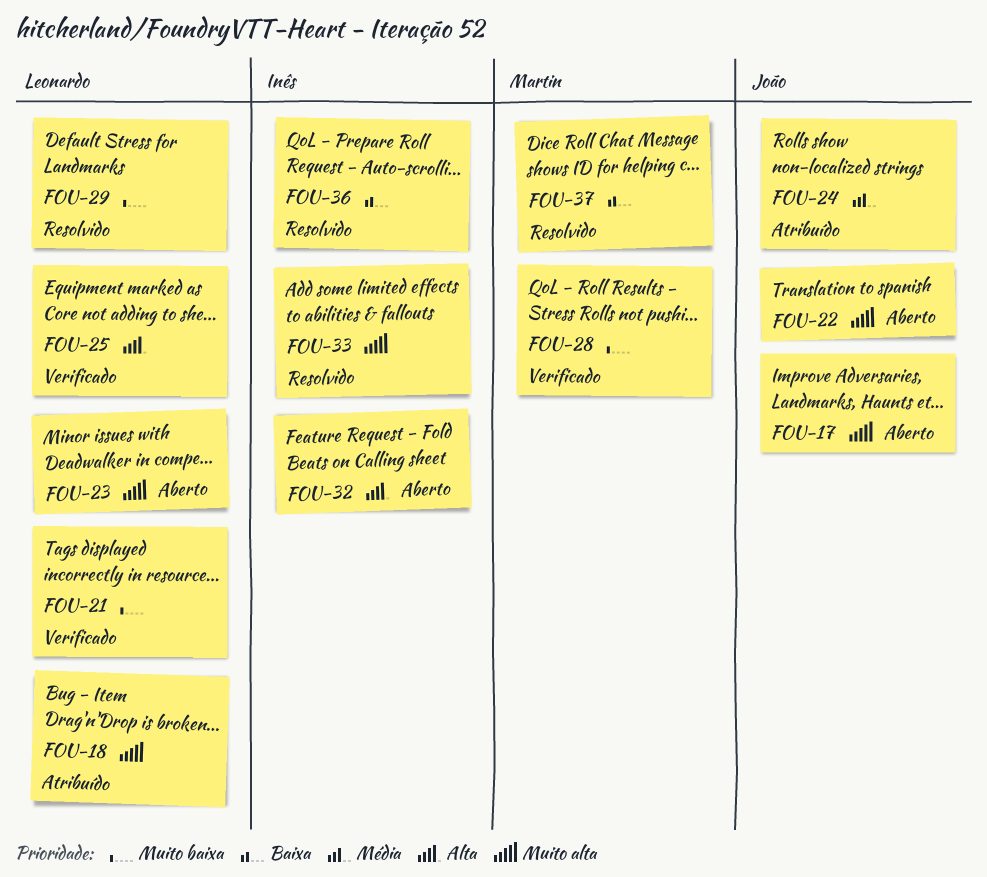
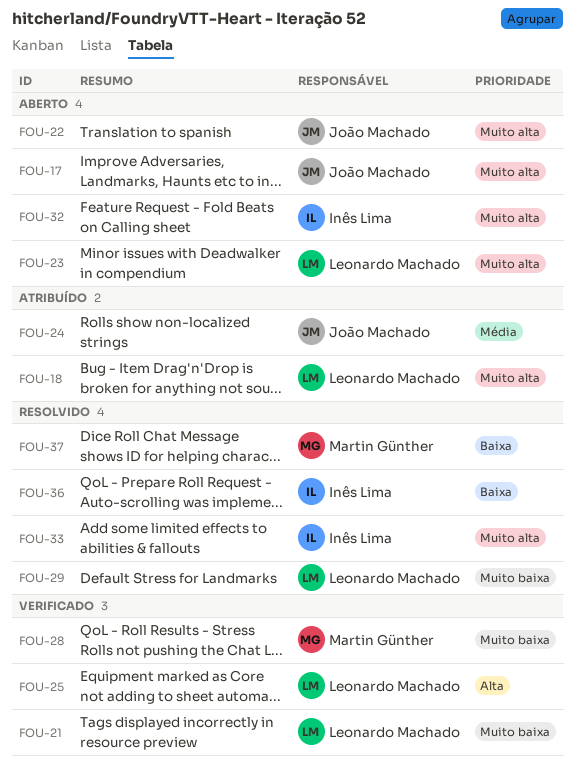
FOU-32, priority: Alta -> Muito alta

